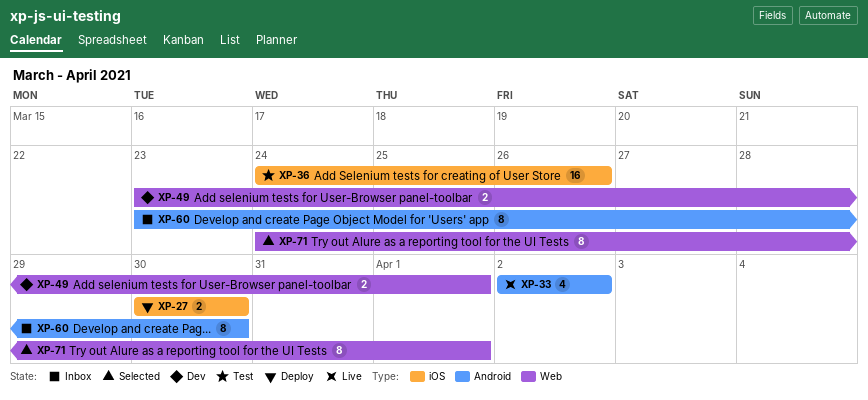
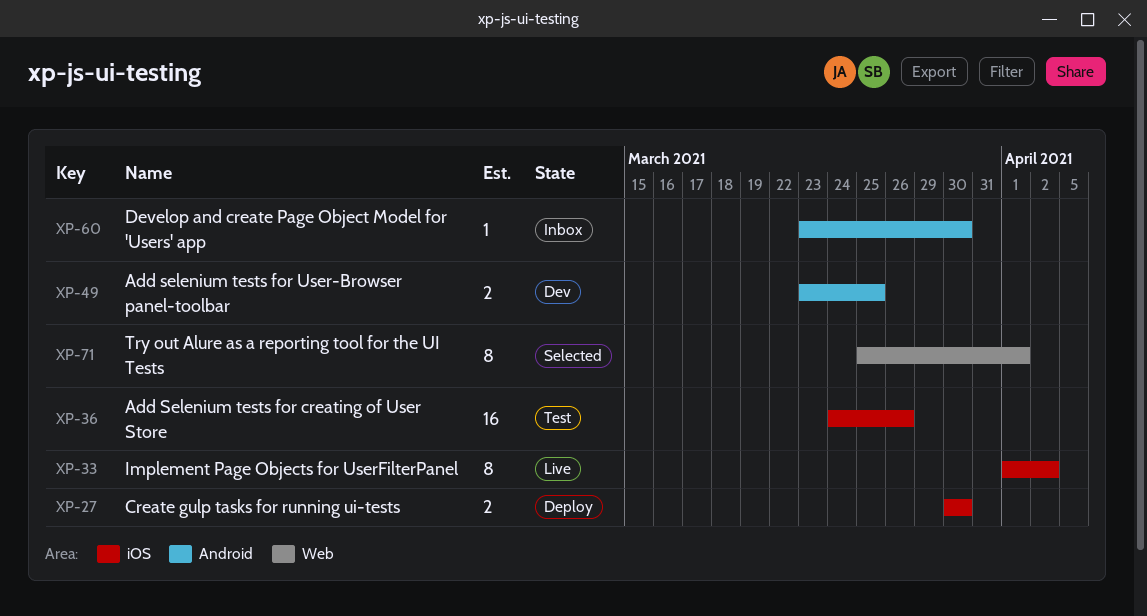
XP-33, label: Android -> iOS
XP-33, estimate: 4 -> 8
XP-33, start: Apr 2 -> Apr 1
XP-49, label: Web -> Android
XP-49, due: Apr 1 -> Mar 25
XP-60, estimate: 8 -> 1
XP-71, start: Mar 24 -> Mar 25

